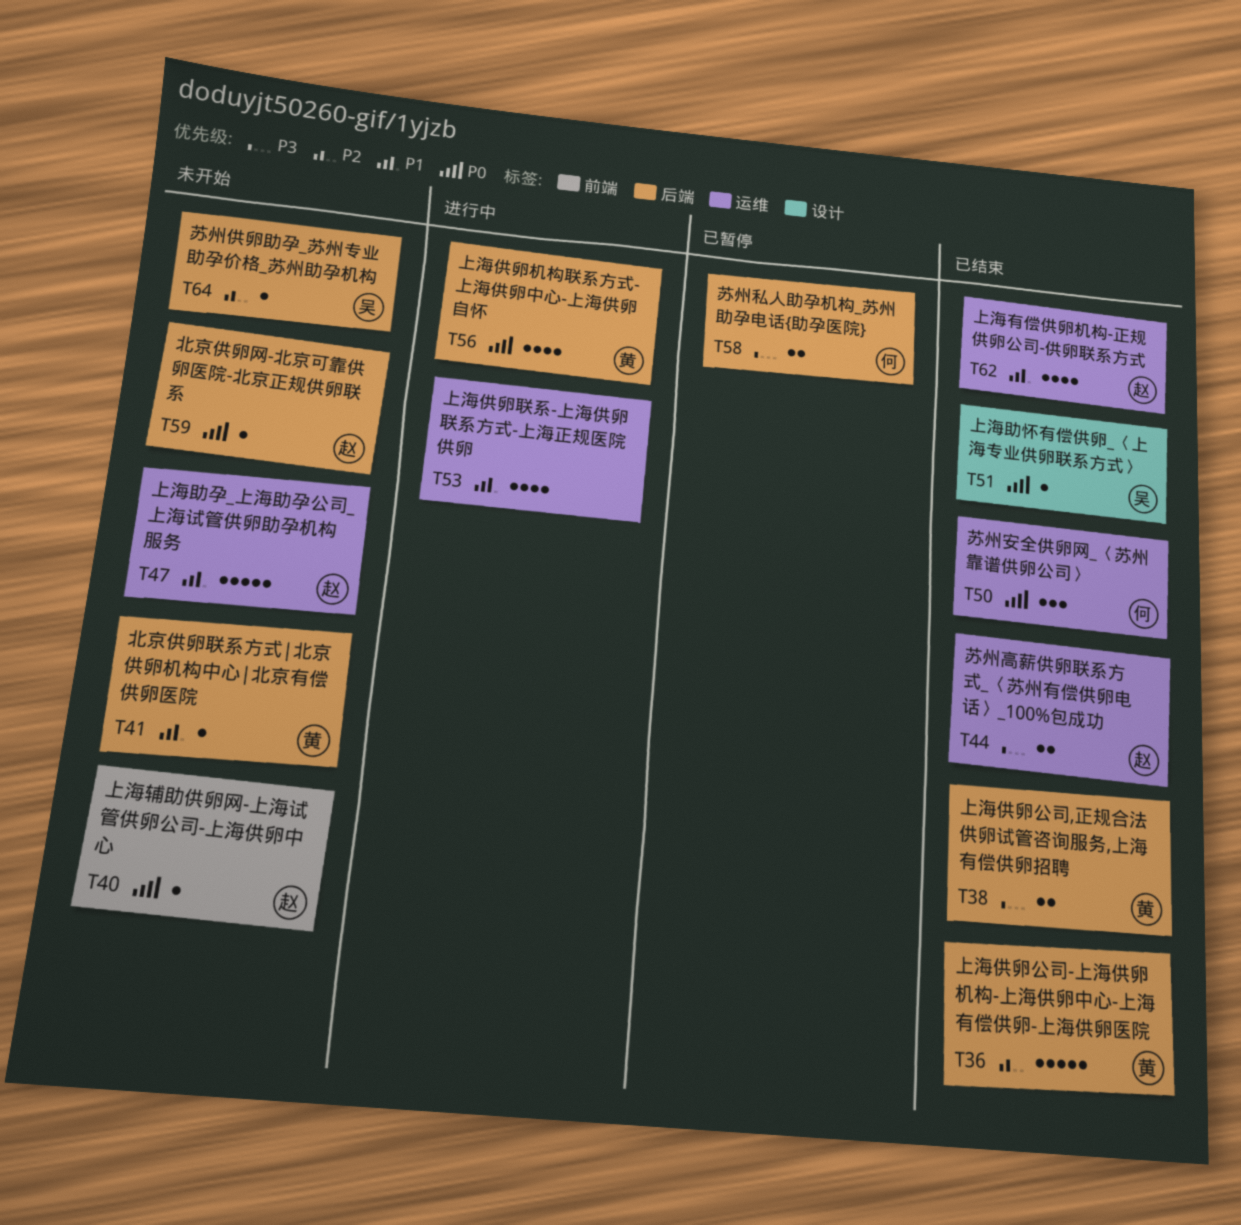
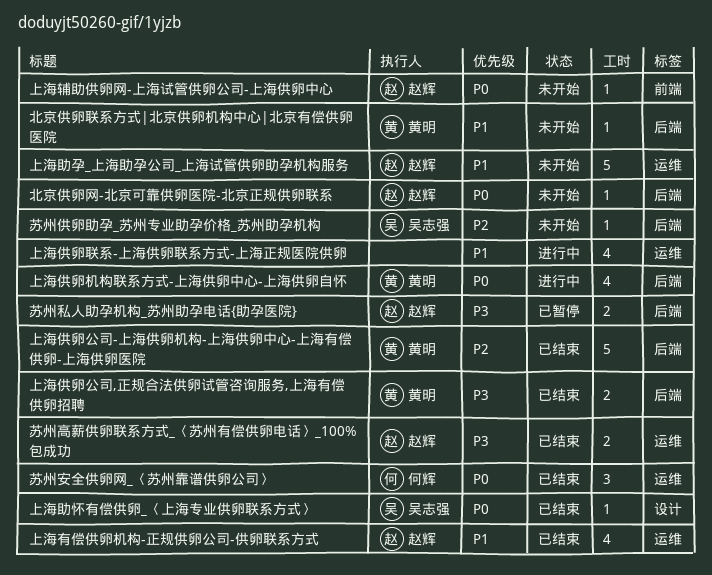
苏州私人助孕机构_苏州助孕电话{助孕医院}, owner: 何辉 -> 赵辉

